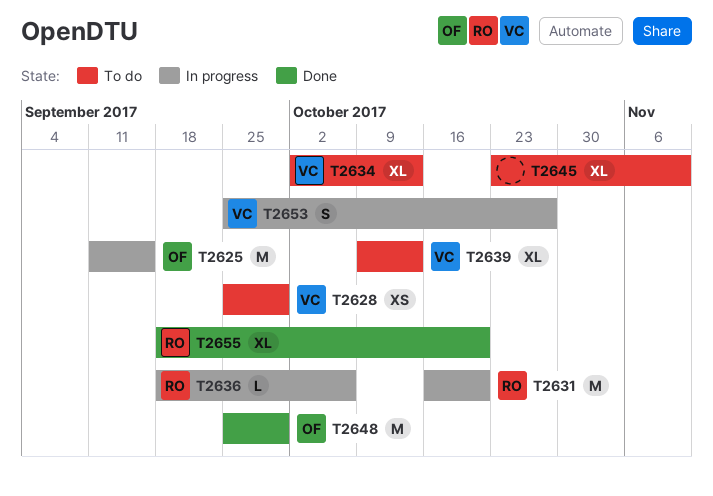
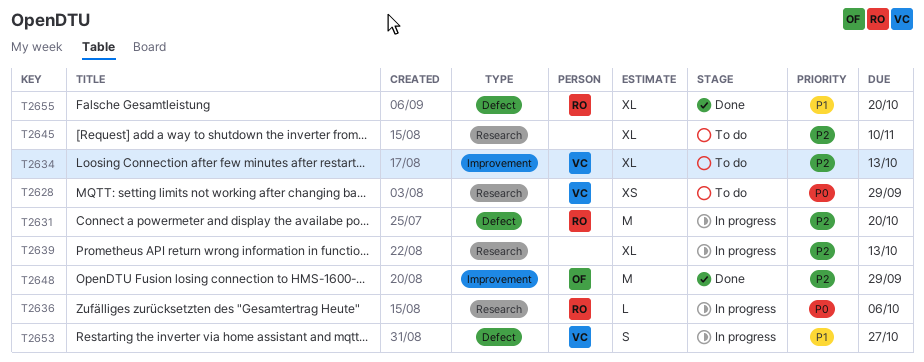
T2625: present -> none
T2639, status: To do -> In progress
T2639, owner: VC -> none

